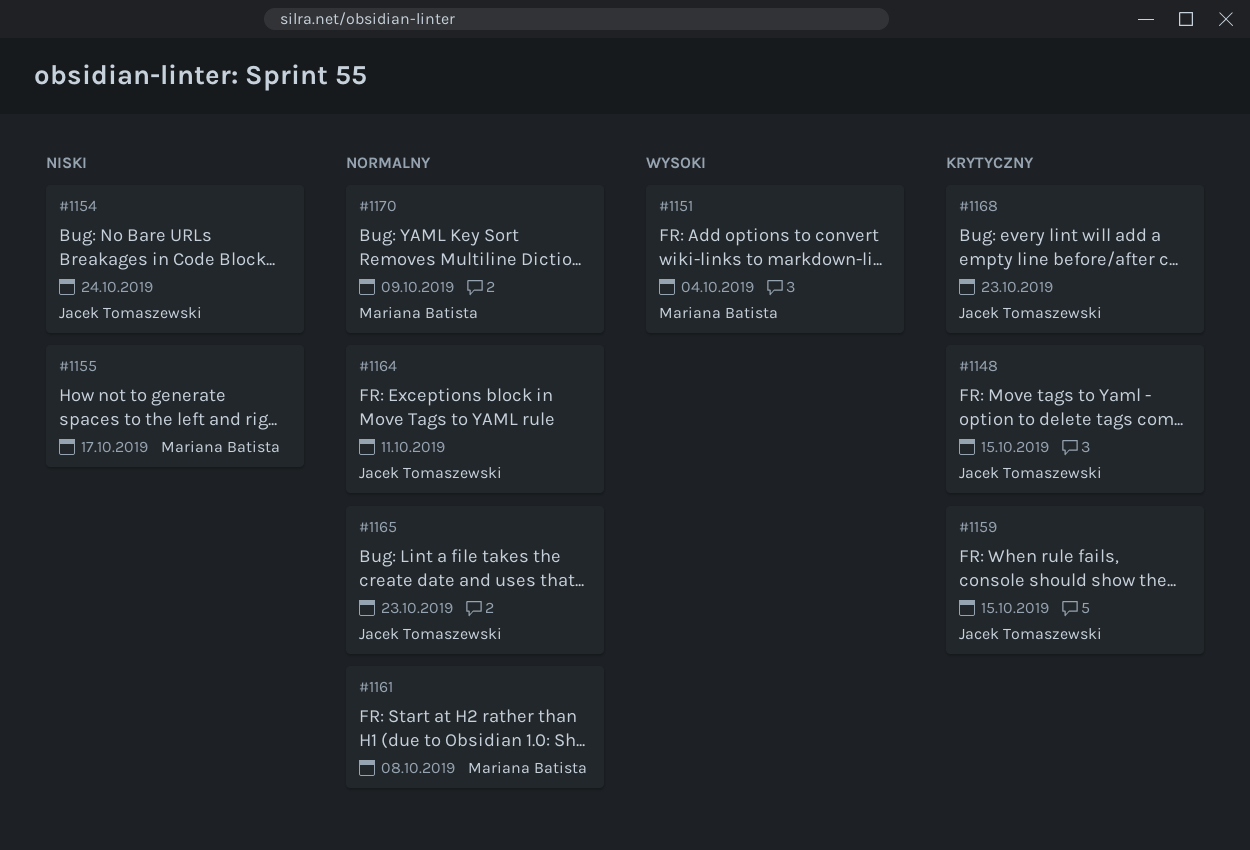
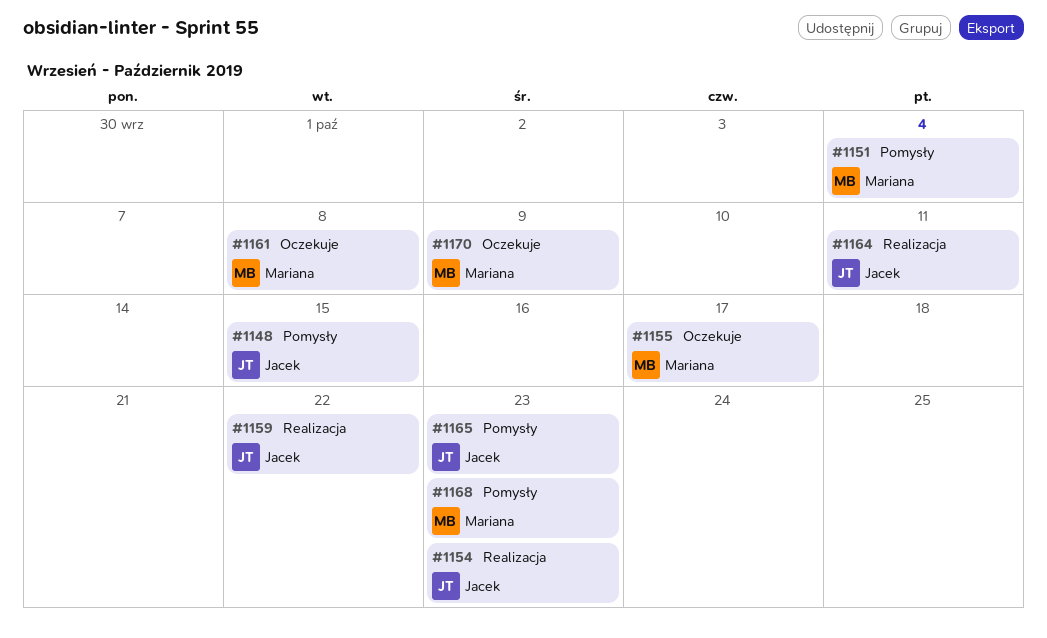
#1154, due: Oct 24 -> Oct 23
#1159, due: Oct 15 -> Oct 22
#1168, owner: Jacek Tomaszewski -> Mariana Batista

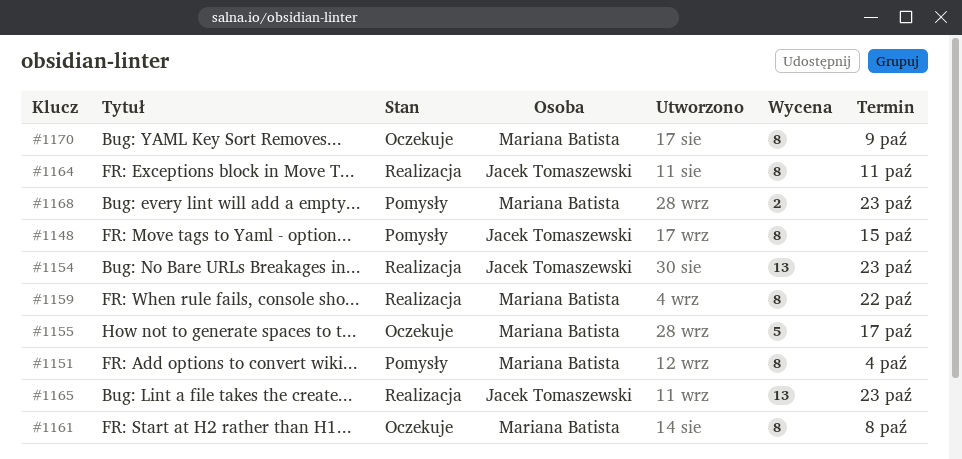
#1159, owner: Jacek Tomaszewski -> Mariana Batista
#1165, status: Pomysły -> Realizacja

